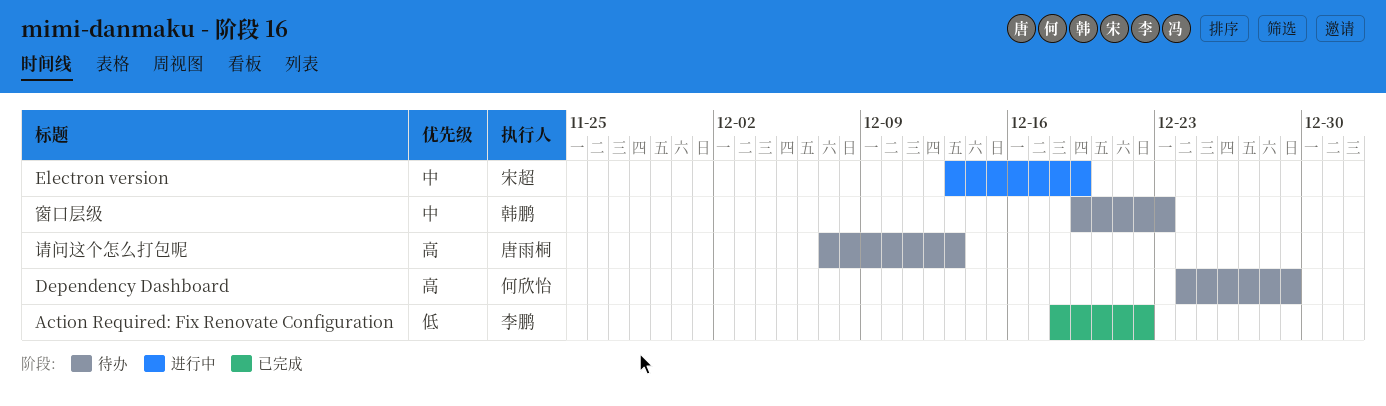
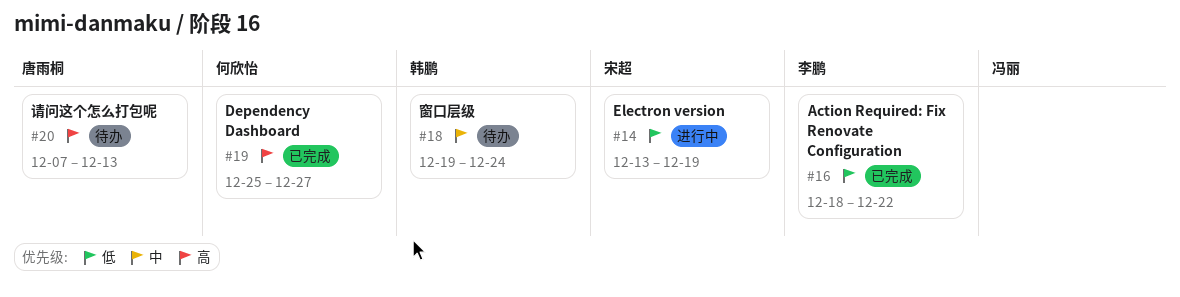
Dependency Dashboard, status: 待办 -> 已完成
Dependency Dashboard, start: Dec 24 -> Dec 25
Dependency Dashboard, due: Dec 29 -> Dec 27
Electron version, priority: 中 -> 低
窗口层级, due: Dec 23 -> Dec 24

